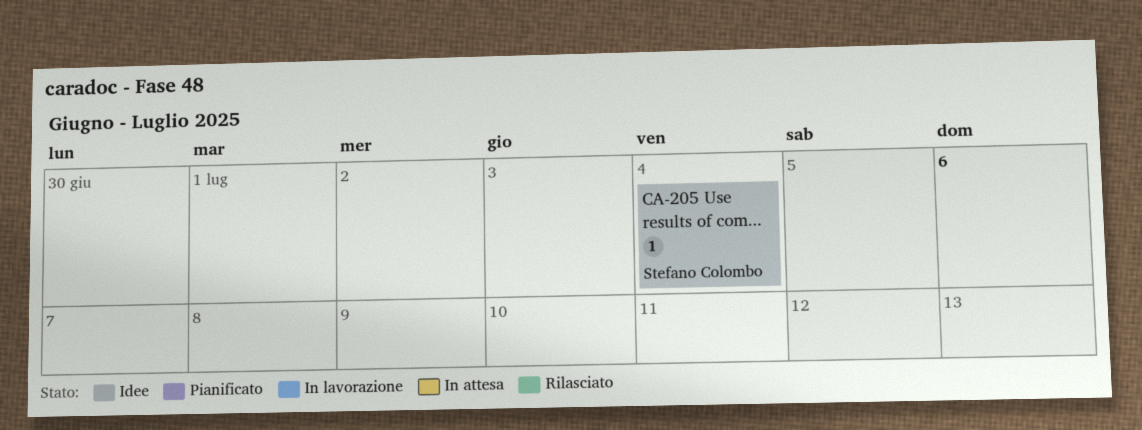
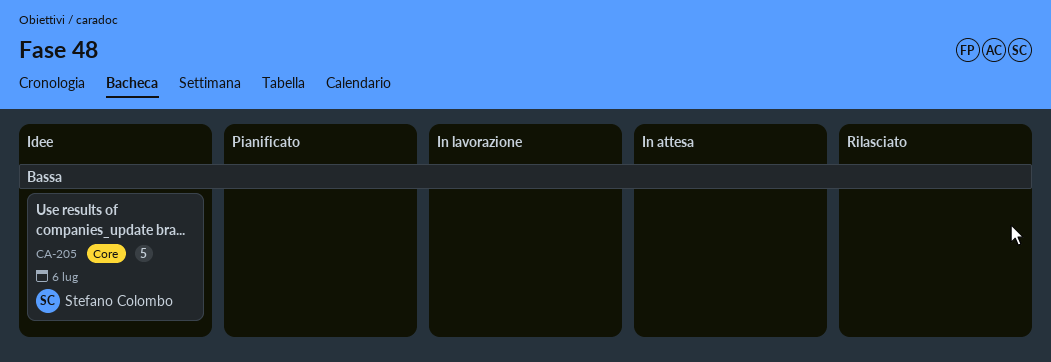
CA-205, estimate: 1 -> 5
CA-205, due: Jul 4 -> Jul 6

